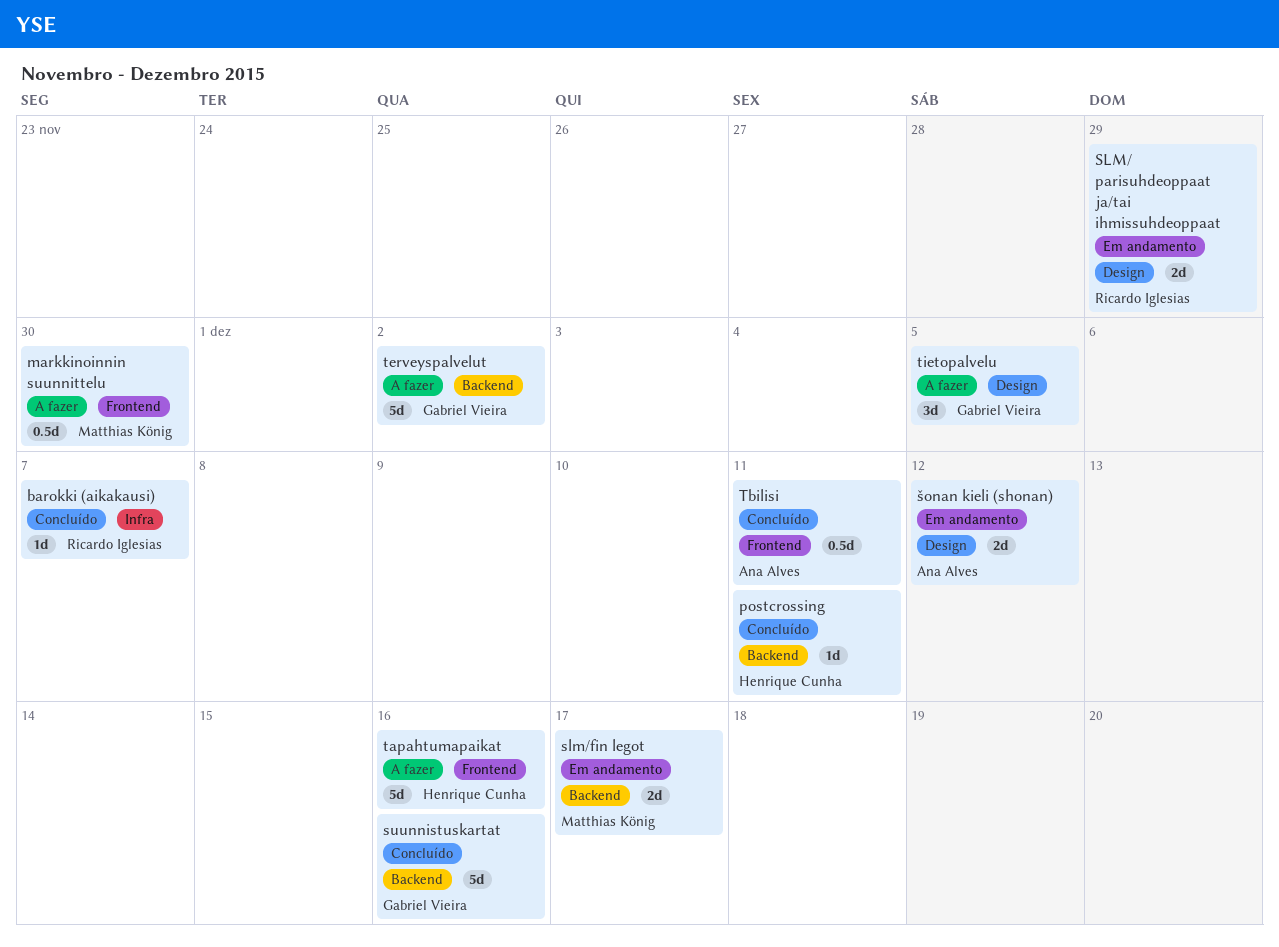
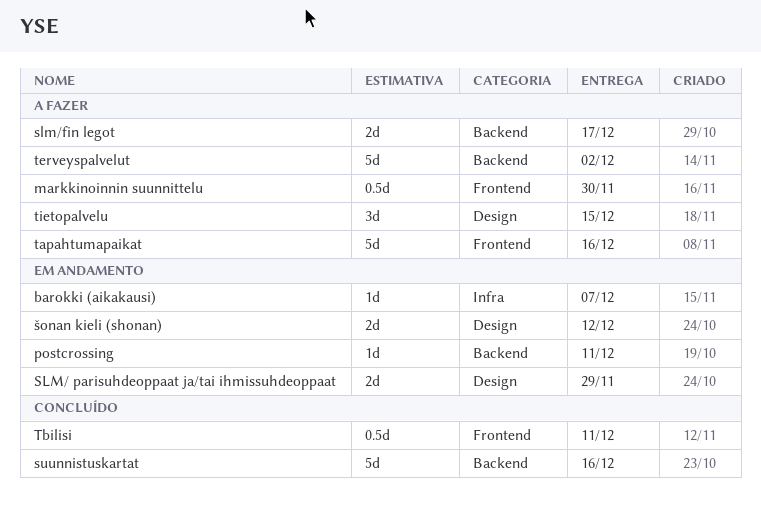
barokki (aikakausi), status: Concluído -> Em andamento
postcrossing, status: Concluído -> Em andamento
slm/fin legot, status: Em andamento -> A fazer
tietopalvelu, due: Dec 5 -> Dec 15

